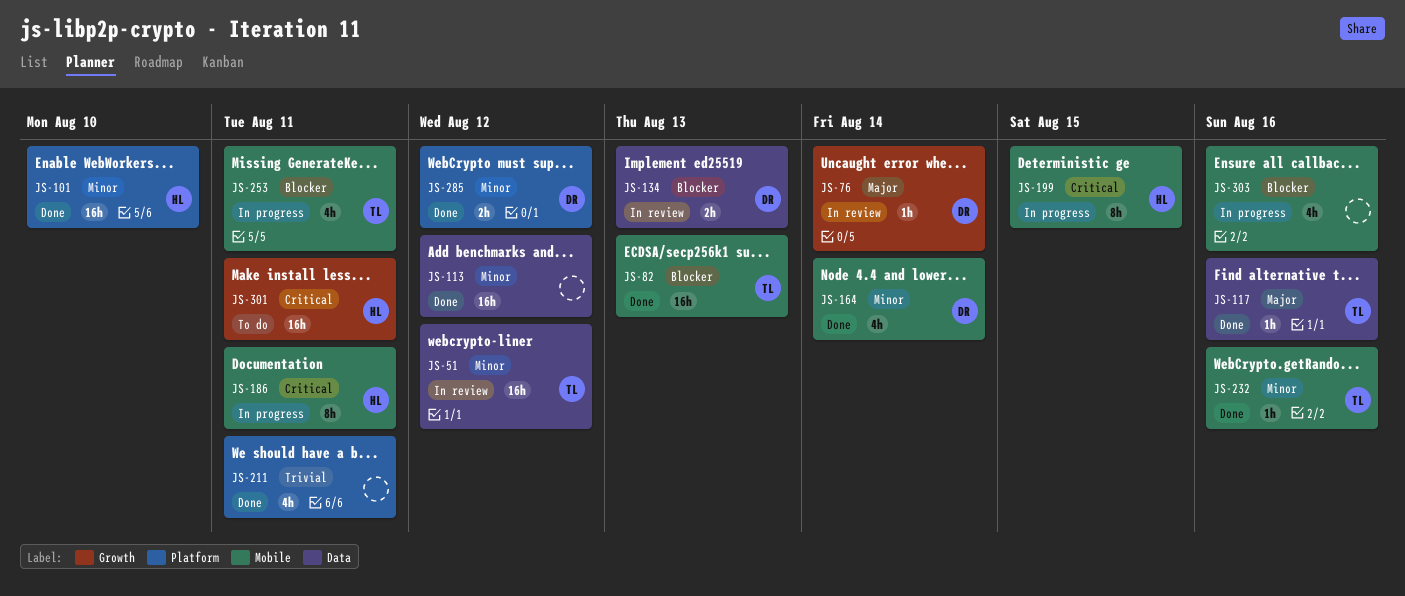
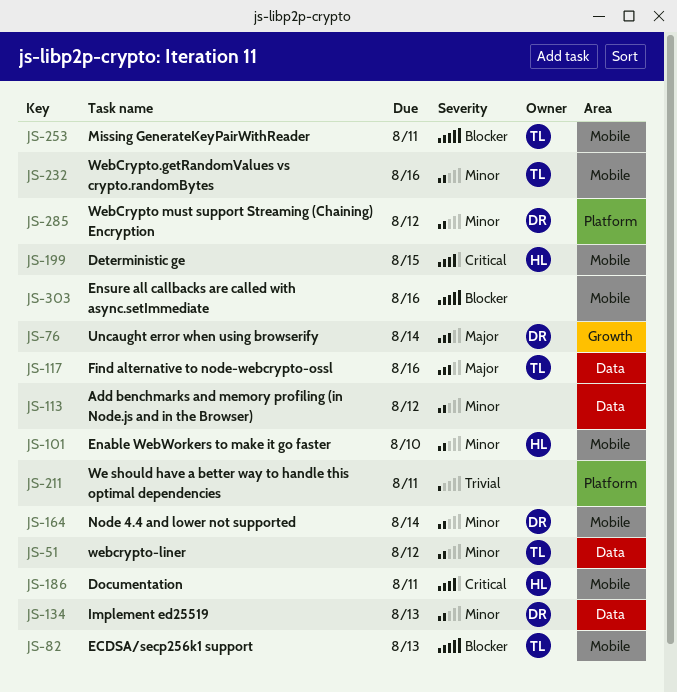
JS-101, label: Platform -> Mobile
JS-134, priority: Blocker -> Minor
JS-301: present -> none

